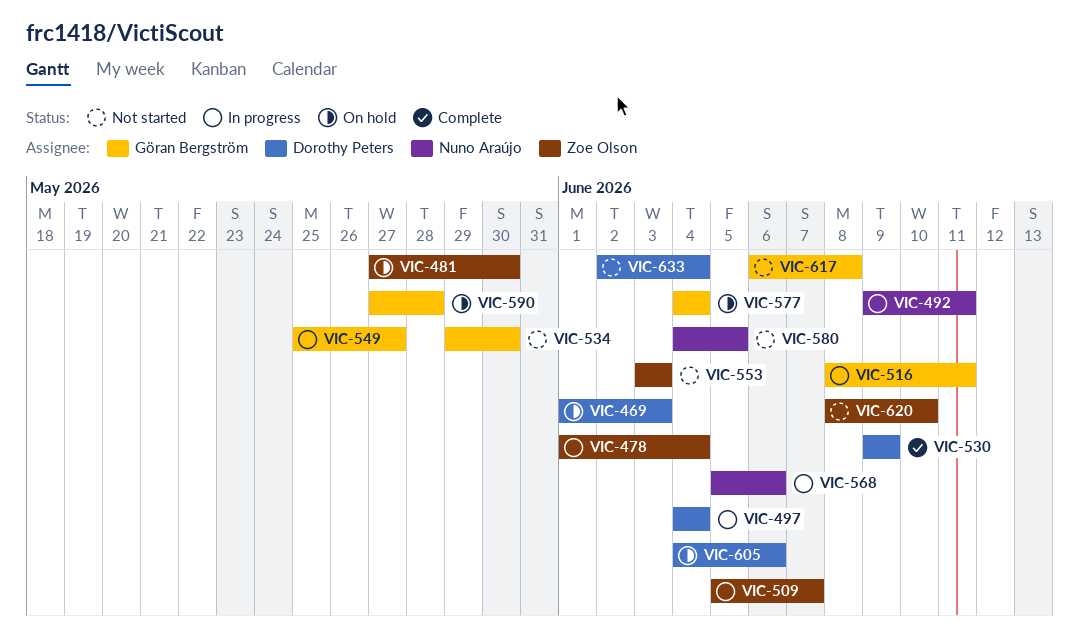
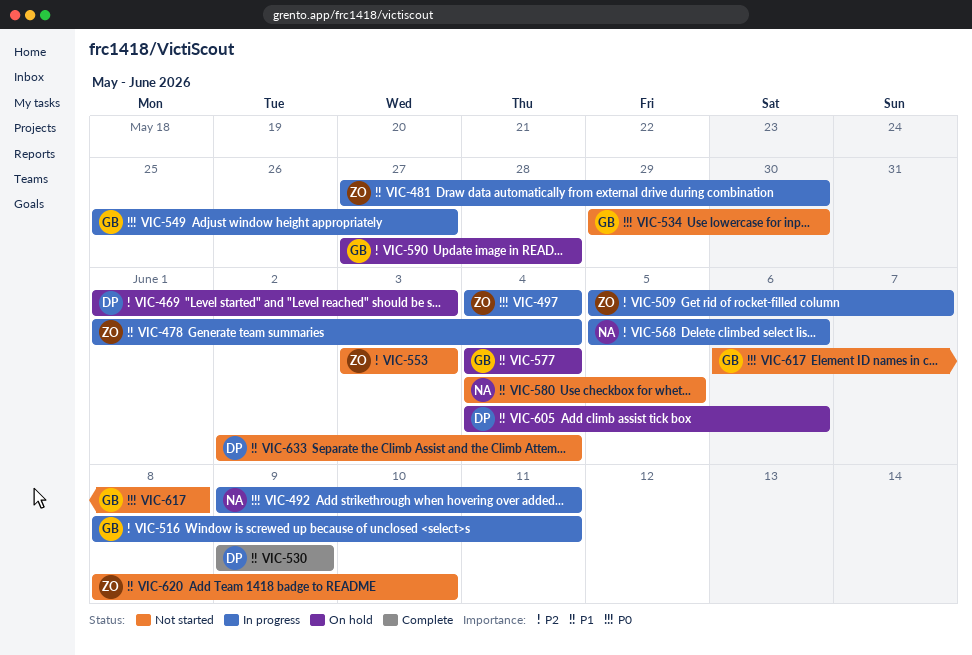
VIC-481, status: On hold -> In progress
VIC-497, owner: Dorothy Peters -> Zoe Olson

